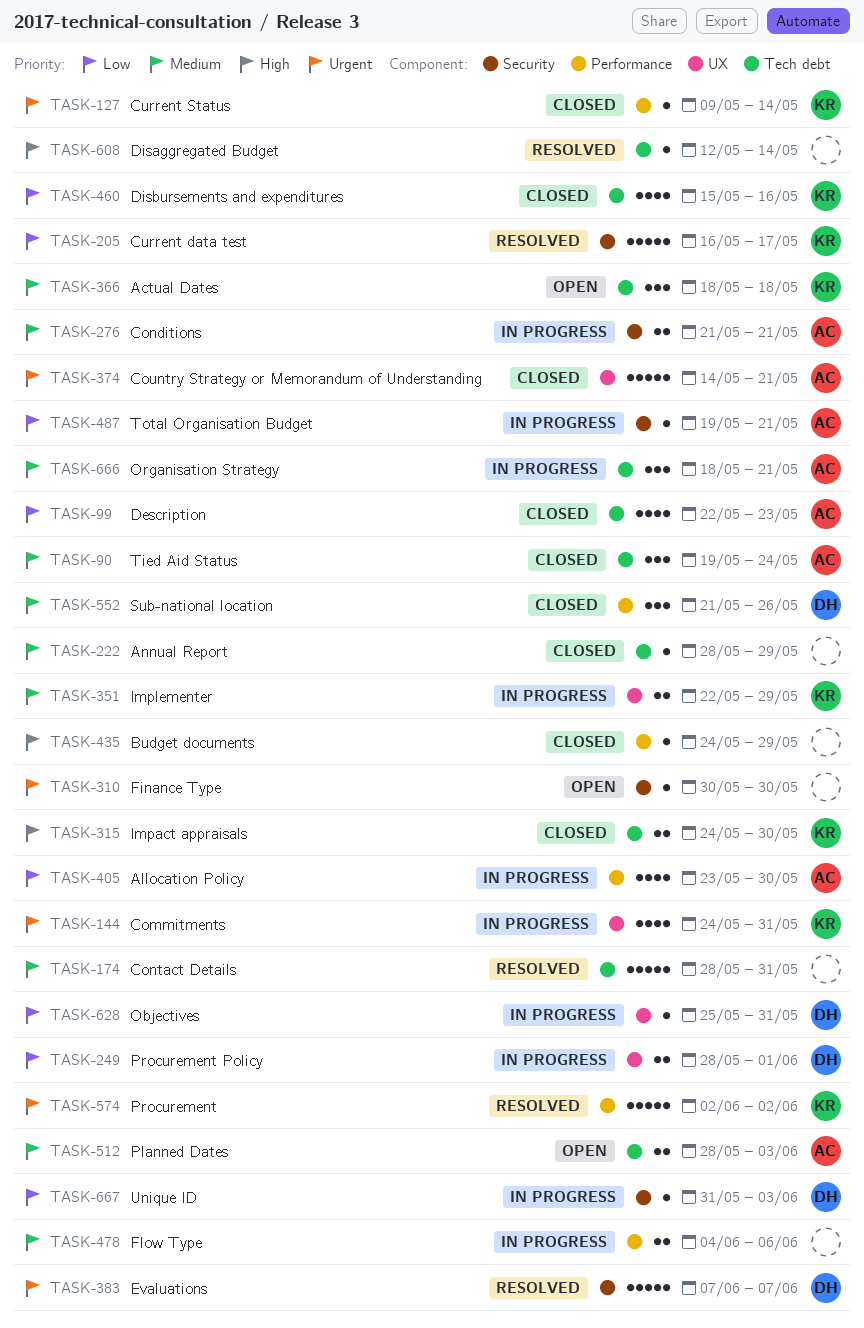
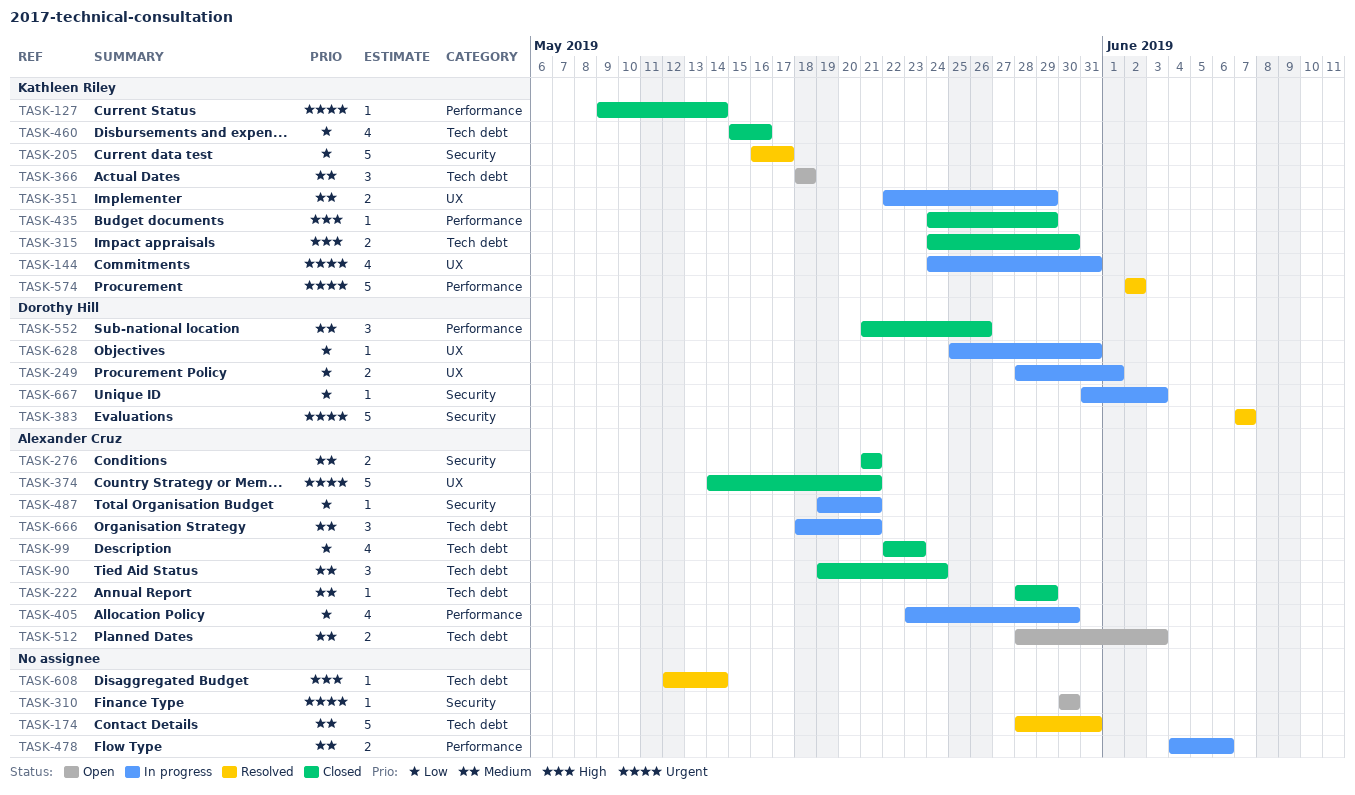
TASK-222, owner: none -> Alexander Cruz
TASK-276, status: In progress -> Closed
TASK-435, owner: none -> Kathleen Riley

